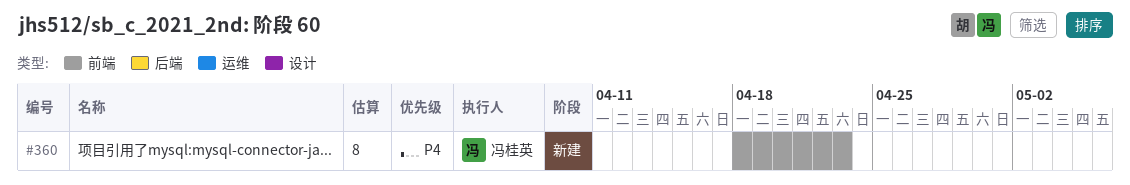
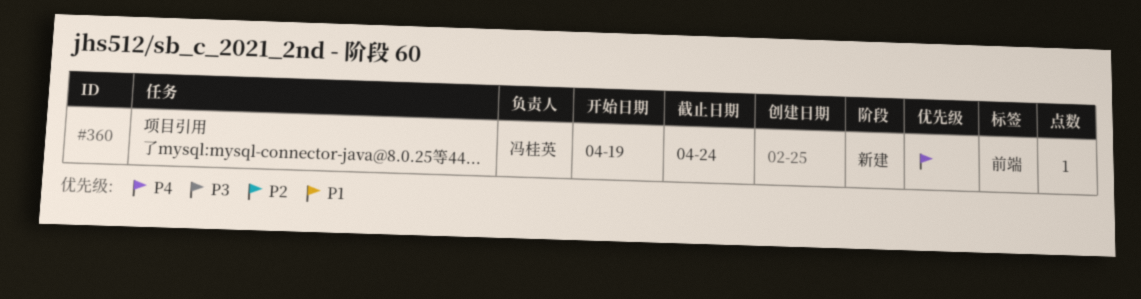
#360, estimate: 8 -> 1
#360, start: Apr 18 -> Apr 19
#360, due: Apr 23 -> Apr 24

